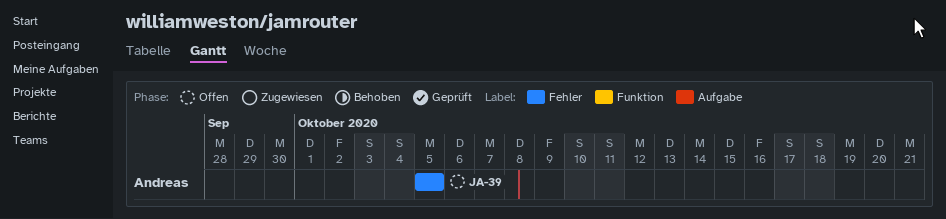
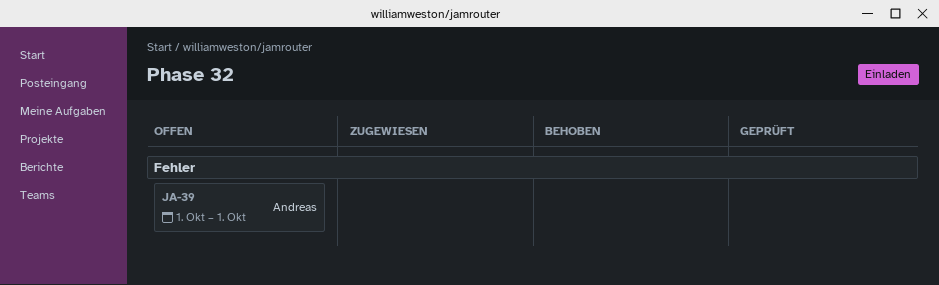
JA-39, start: Oct 5 -> Oct 1
JA-39, due: Oct 5 -> Oct 1

